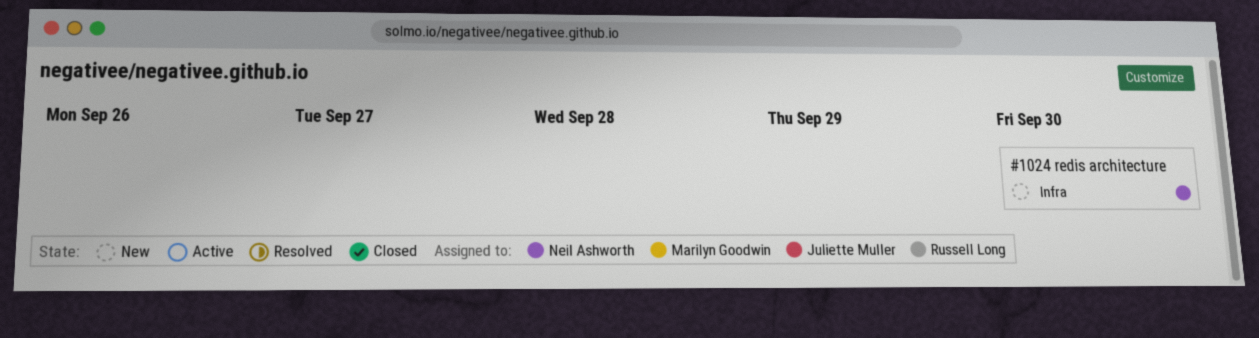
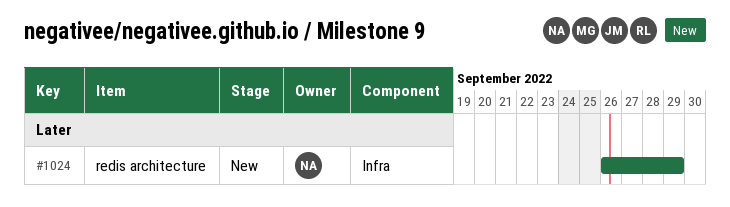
#1024, due: Sep 30 -> Sep 29

